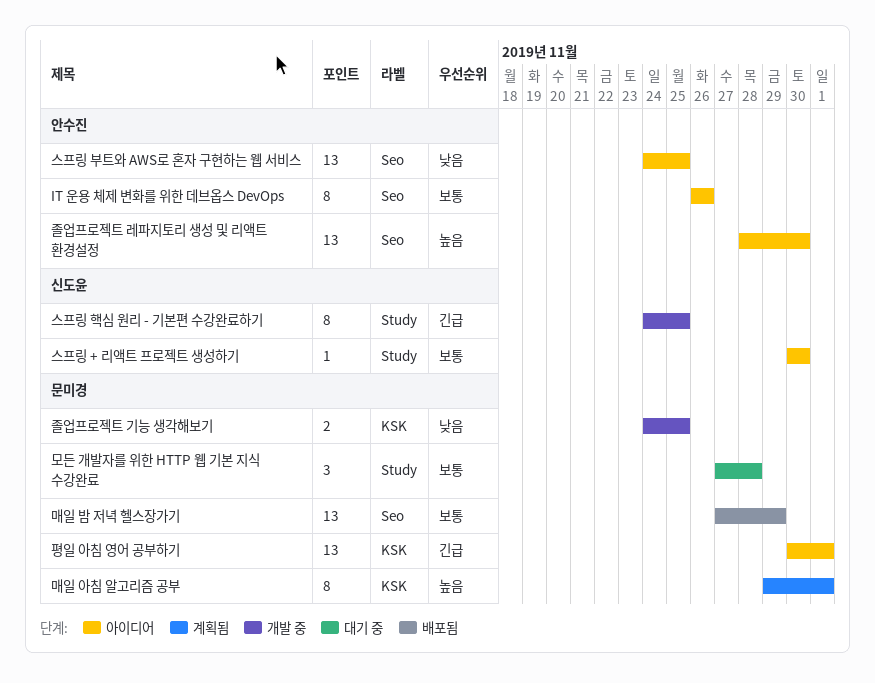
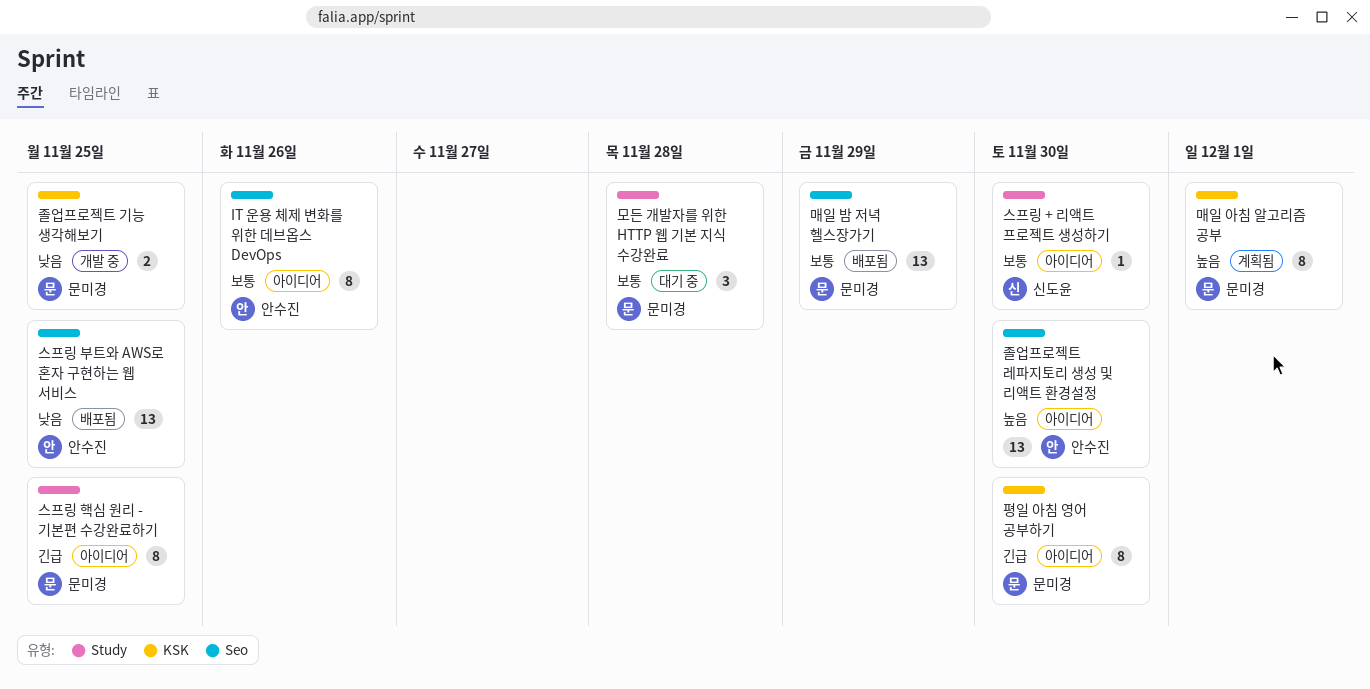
스프링 부트와 AWS로 혼자 구현하는 웹 서비스, status: 아이디어 -> 배포됨
스프링 핵심 원리 - 기본편 수강완료하기, status: 개발 중 -> 아이디어
스프링 핵심 원리 - 기본편 수강완료하기, owner: 신도윤 -> 문미경
평일 아침 영어 공부하기, estimate: 13 -> 8
평일 아침 영어 공부하기, due: Dec 1 -> Nov 30

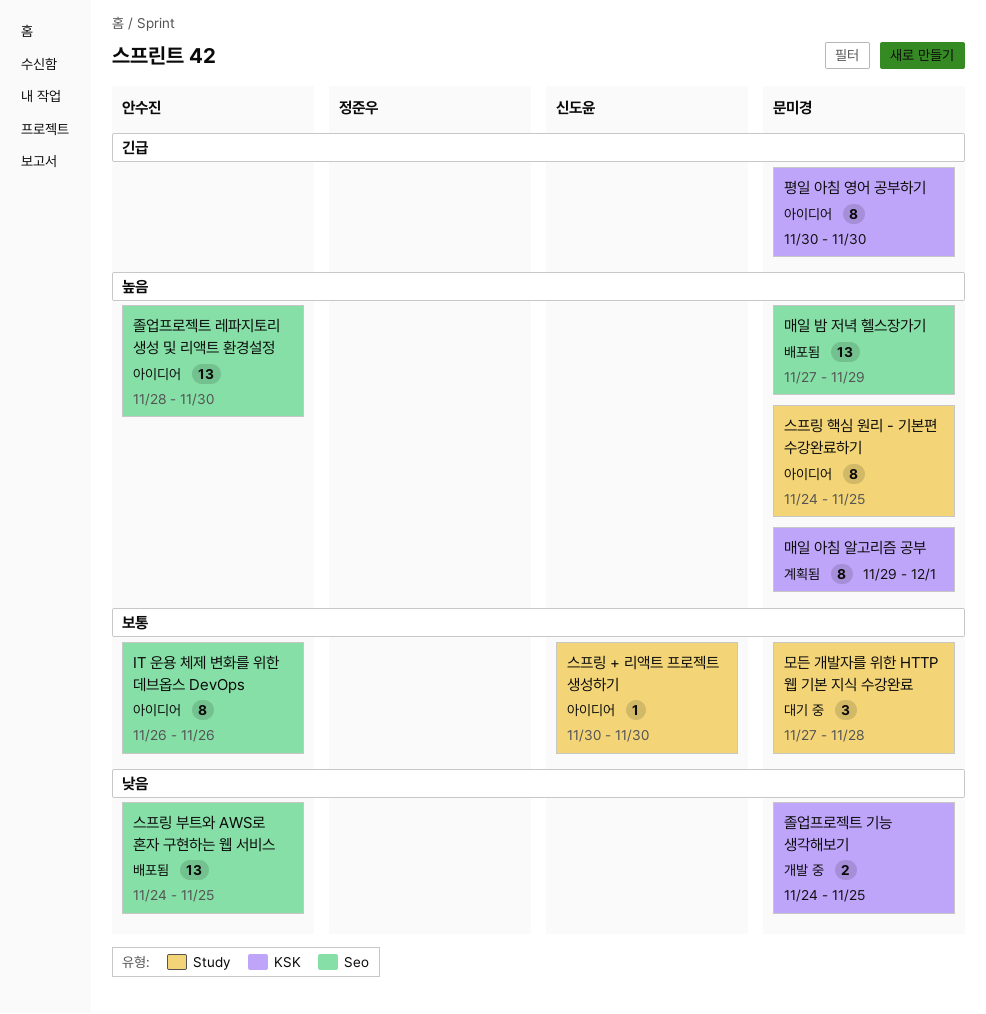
매일 밤 저녁 헬스장가기, priority: 보통 -> 높음
스프링 핵심 원리 - 기본편 수강완료하기, priority: 긴급 -> 높음

